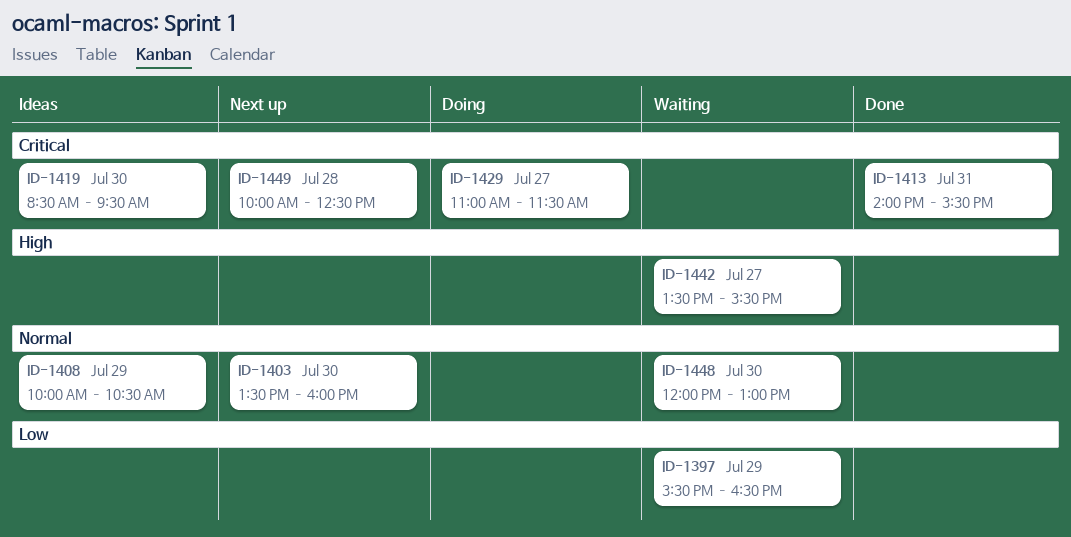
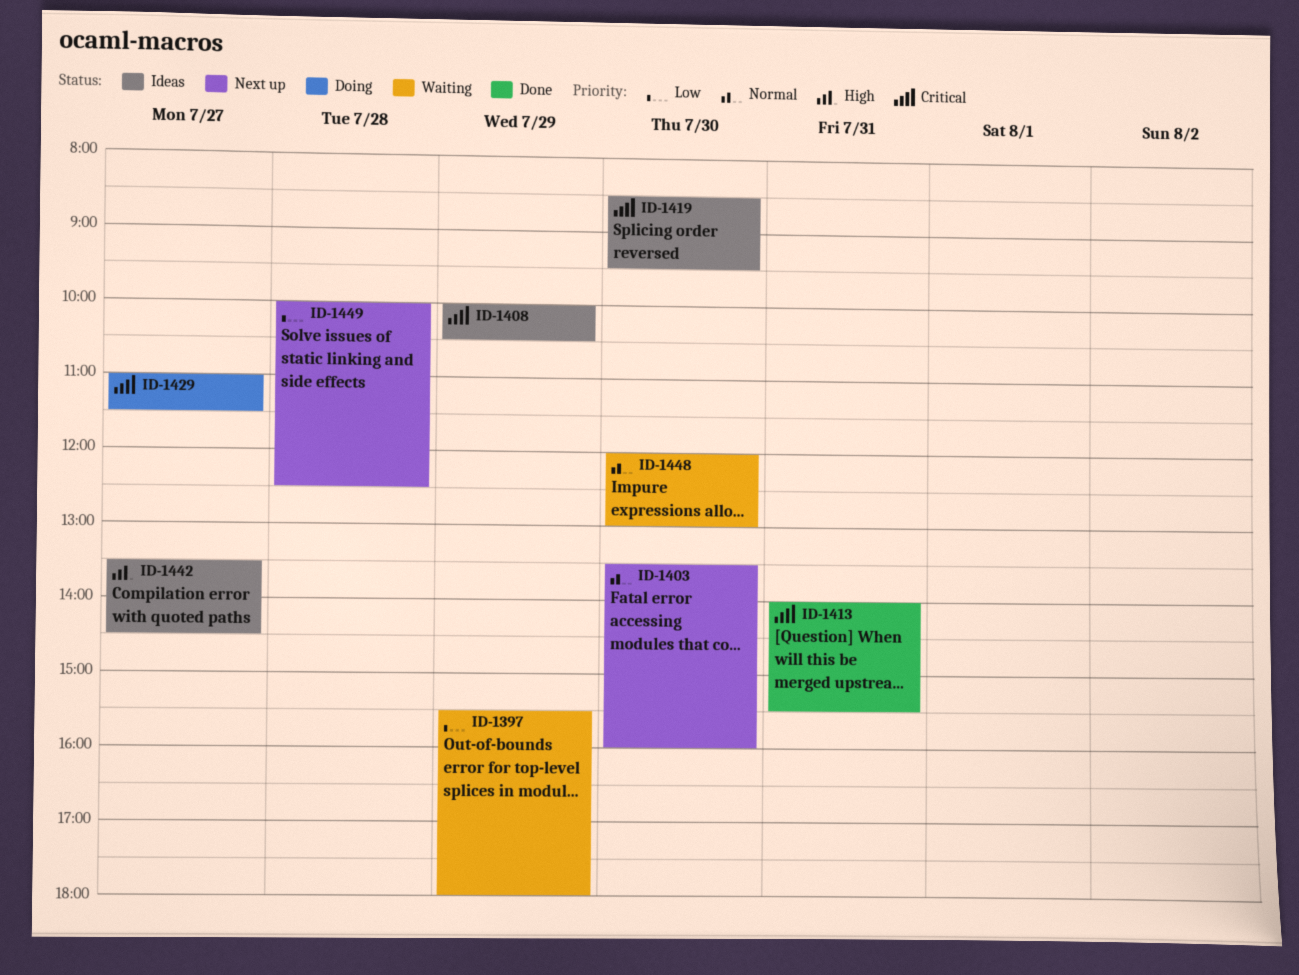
ID-1397, ends: 16:30 -> 18:00
ID-1408, priority: Normal -> Critical
ID-1442, status: Waiting -> Ideas
ID-1442, ends: 15:30 -> 14:30
ID-1449, priority: Critical -> Low

